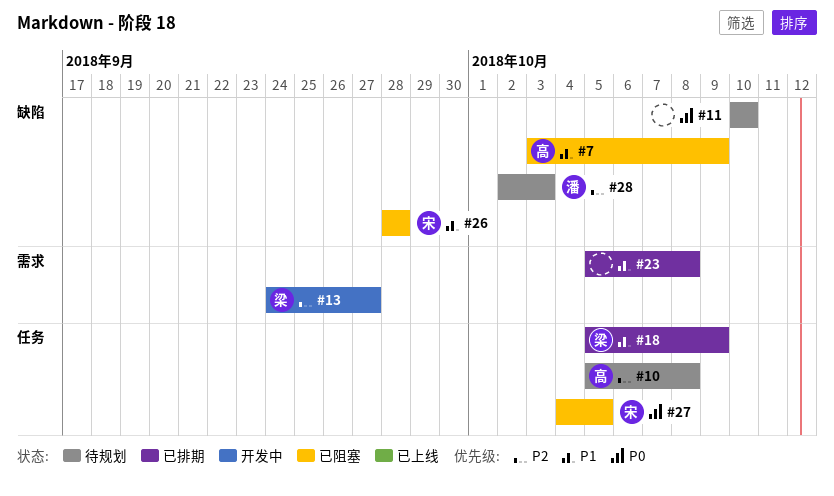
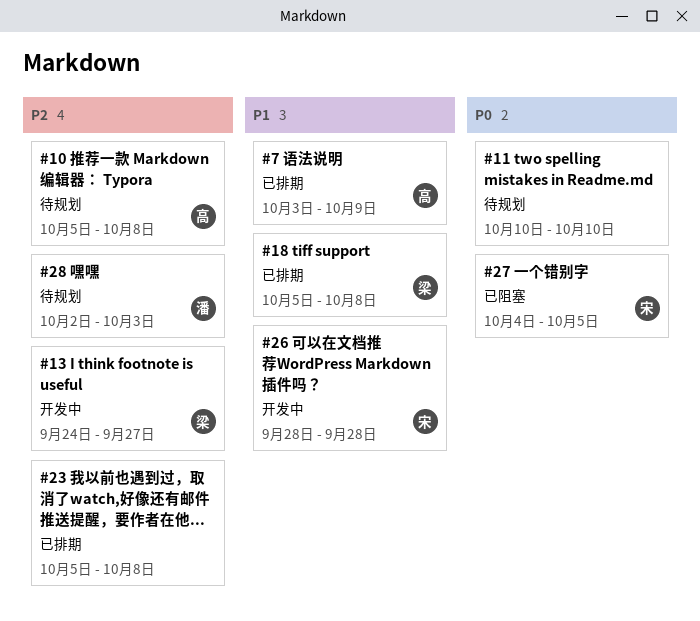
#7, status: 已阻塞 -> 已排期
#18, due: Oct 9 -> Oct 8
#23, priority: P1 -> P2
#26, status: 已阻塞 -> 开发中

